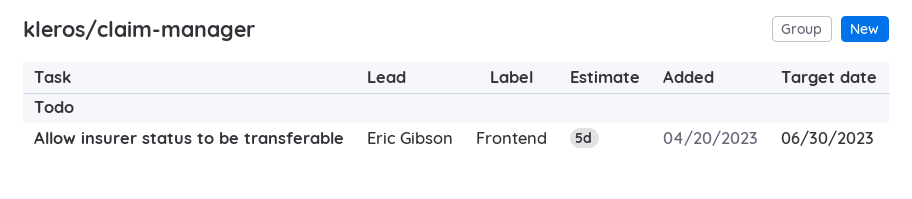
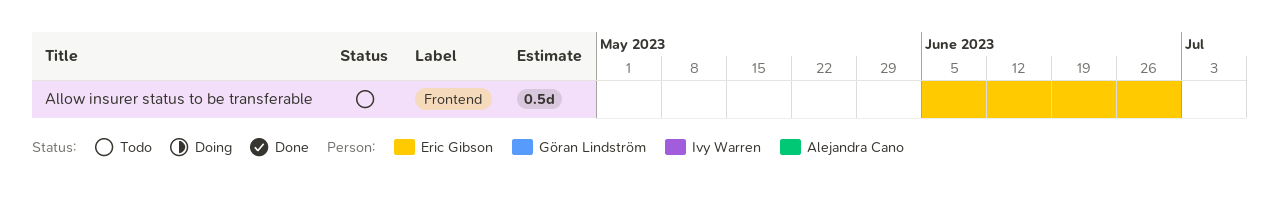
Allow insurer status to be transferable, estimate: 5d -> 0.5d

